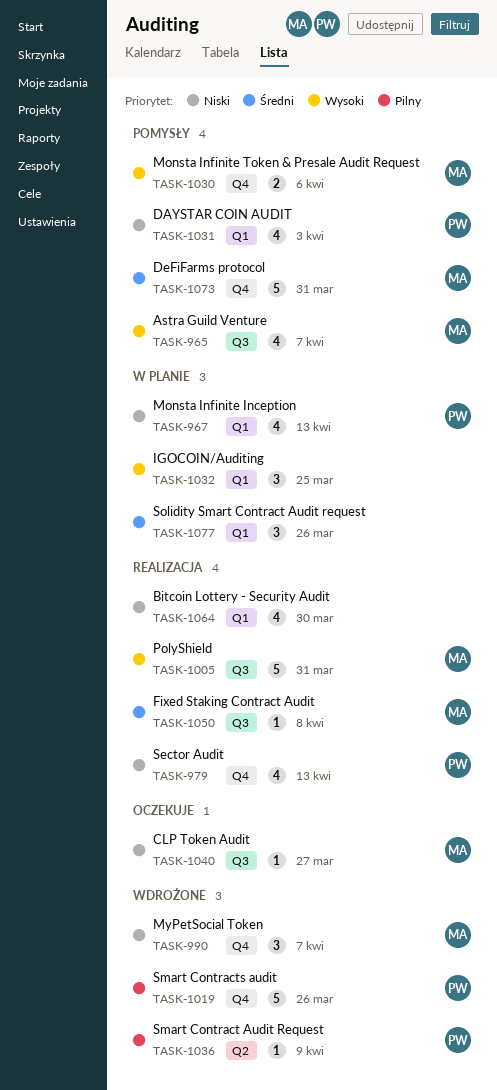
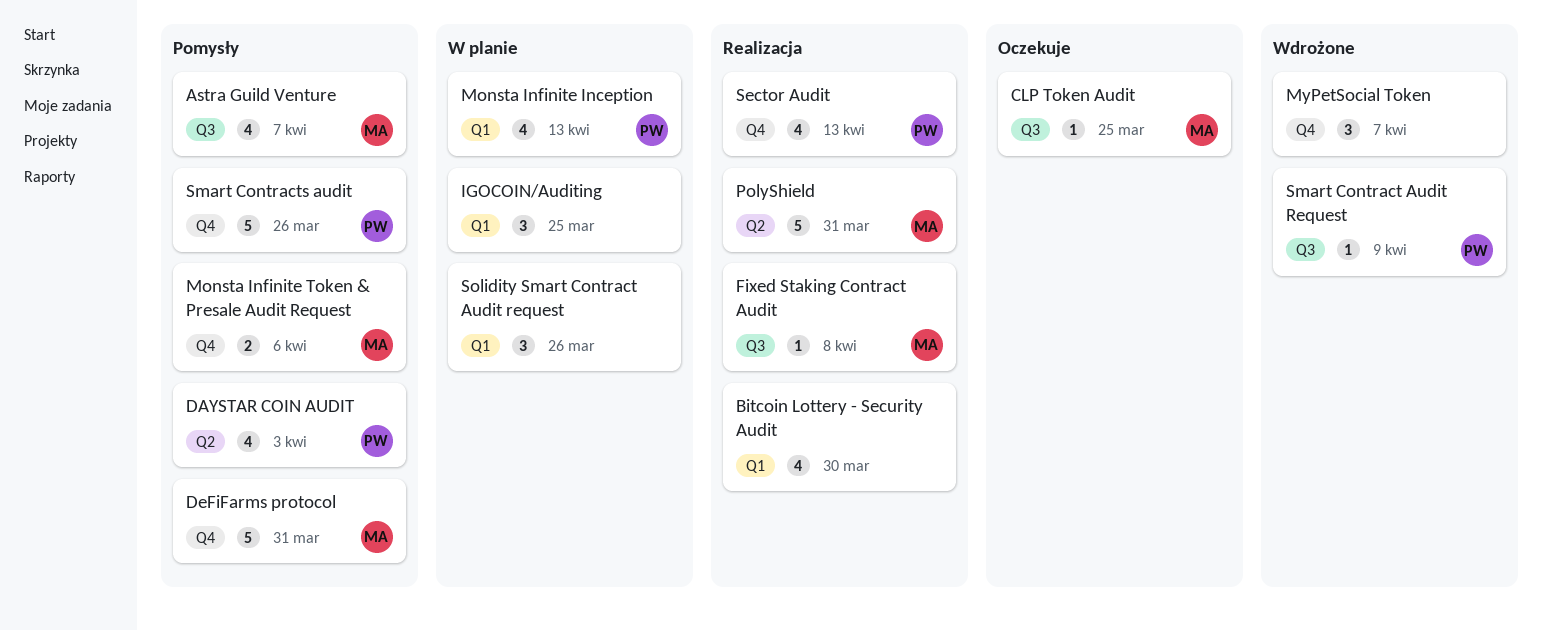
CLP Token Audit, due: Mar 27 -> Mar 25
DAYSTAR COIN AUDIT, label: Q1 -> Q2
MyPetSocial Token, owner: MA -> none
PolyShield, label: Q3 -> Q2
Smart Contract Audit Request, label: Q2 -> Q3
Smart Contracts audit, status: Wdrożone -> Pomysły

